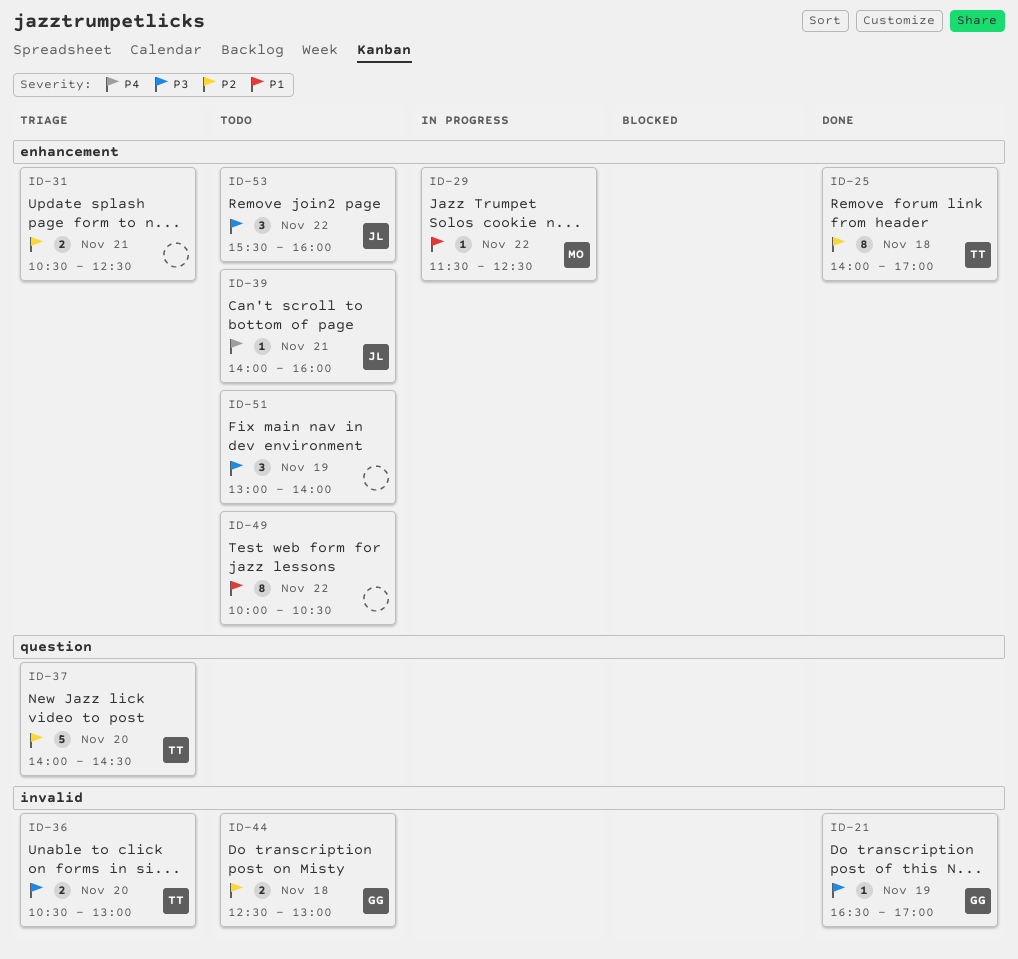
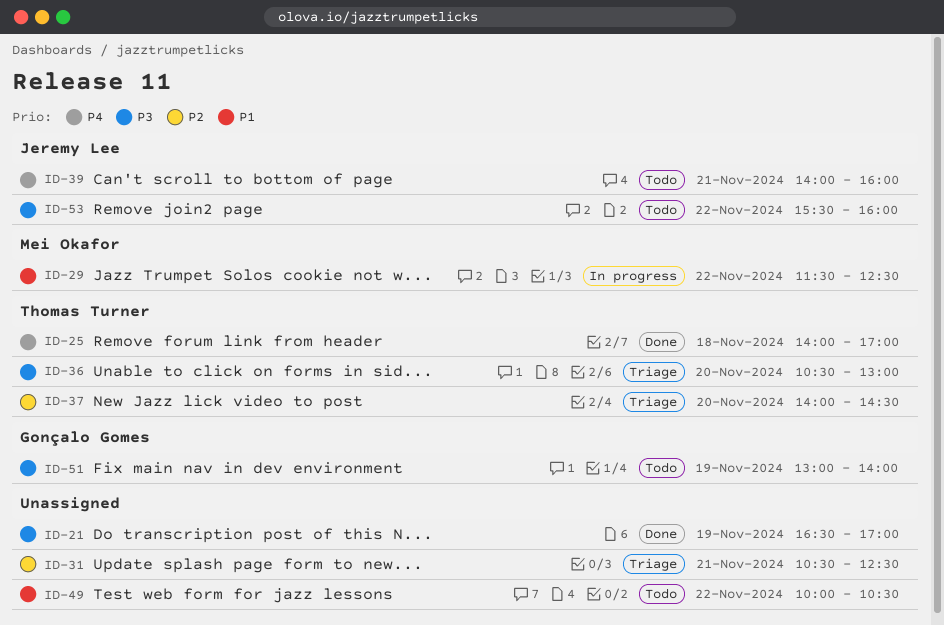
ID-21, owner: Gonçalo Gomes -> none
ID-25, priority: P2 -> P4
ID-44: present -> none
ID-51, owner: none -> Gonçalo Gomes

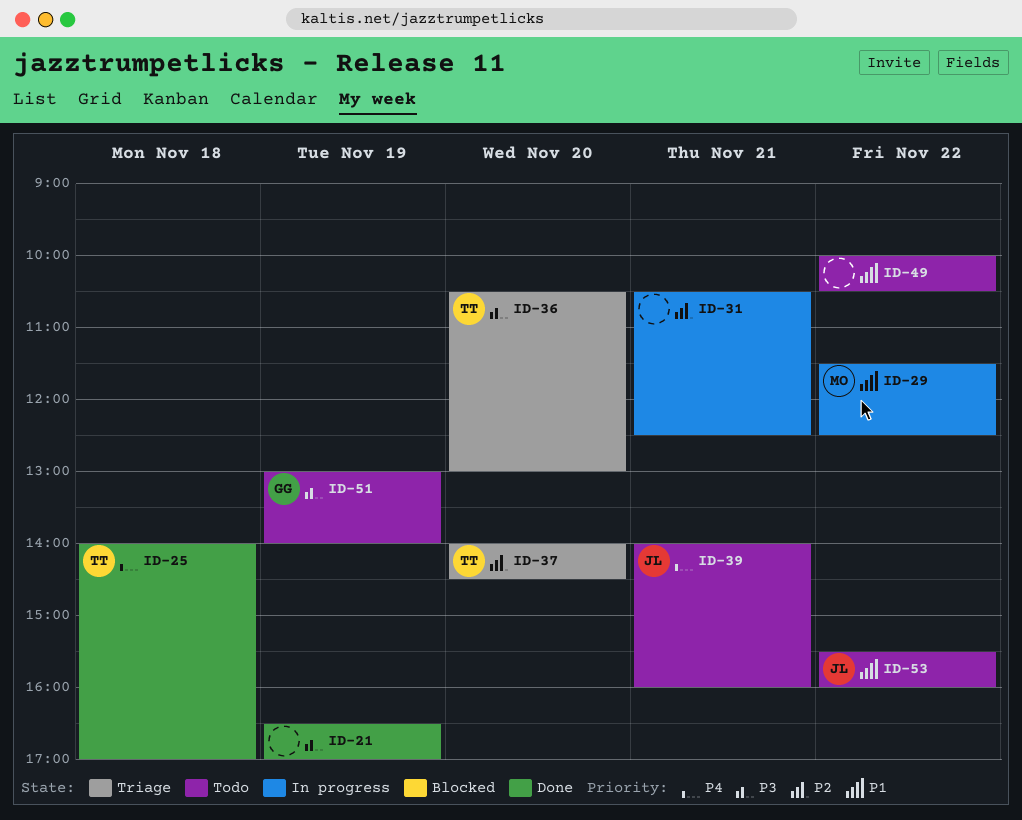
ID-31, status: Triage -> In progress
ID-53, priority: P3 -> P1

